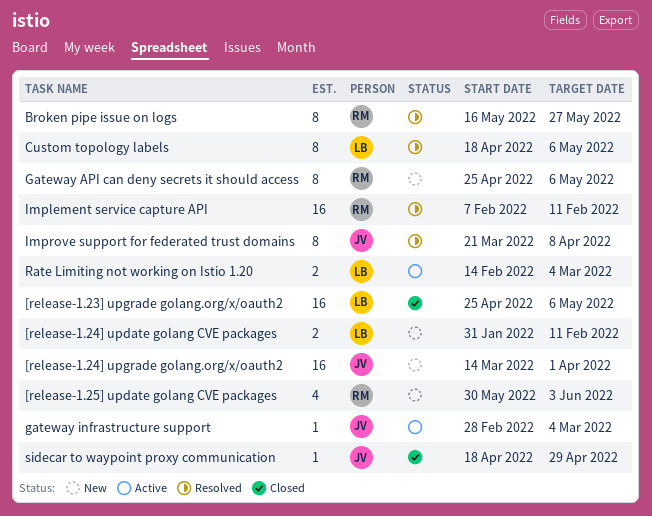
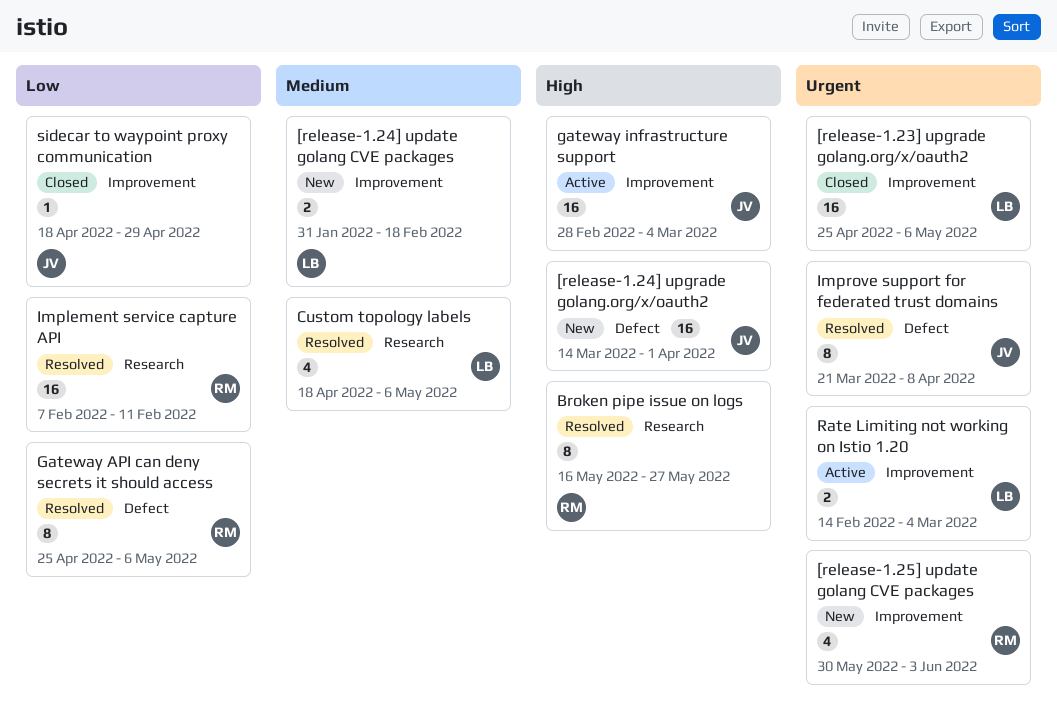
[release-1.24] update golang CVE packages, due: Feb 11 -> Feb 18
Custom topology labels, estimate: 8 -> 4
Gateway API can deny secrets it should access, status: New -> Resolved
gateway infrastructure support, estimate: 1 -> 16

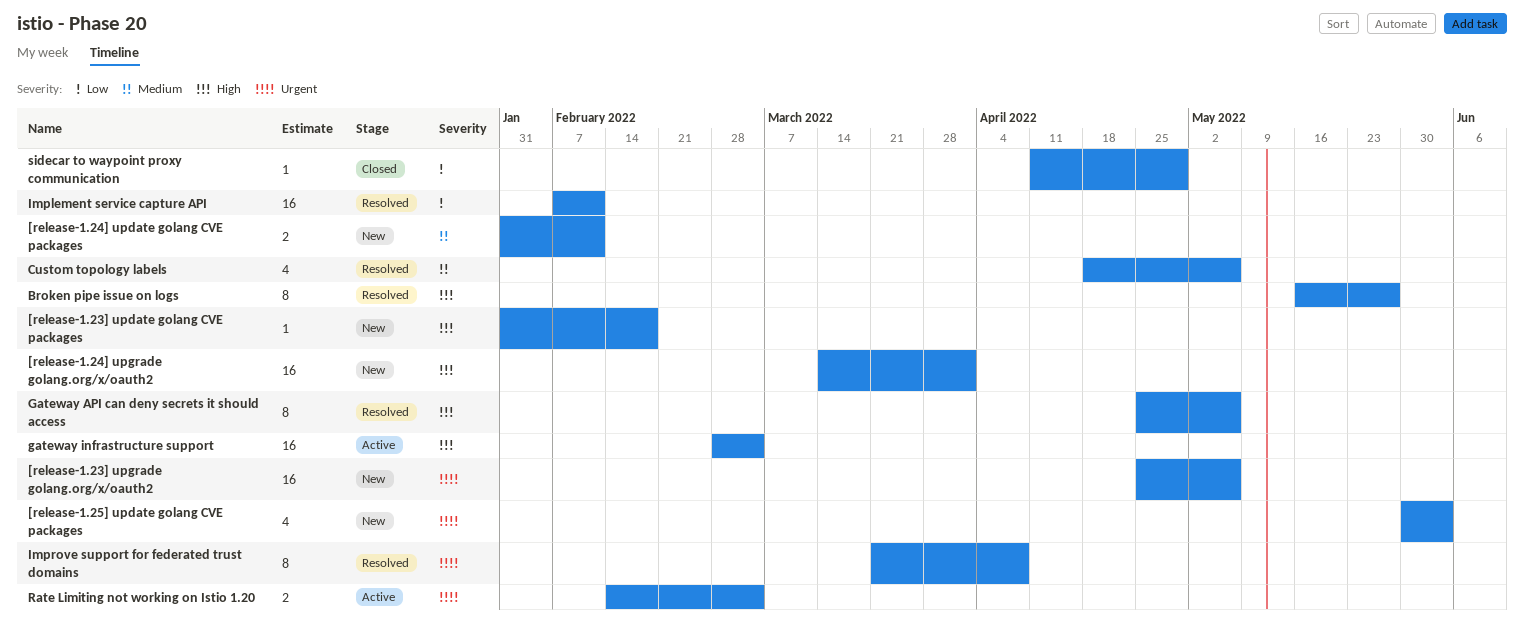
[release-1.23] update golang CVE packages: none -> present
[release-1.23] upgrade golang.org/x/oauth2, status: Closed -> New
[release-1.24] update golang CVE packages, due: Feb 18 -> Feb 11
Gateway API can deny secrets it should access, priority: Low -> High
sidecar to waypoint proxy communication, start: Apr 18 -> Apr 11

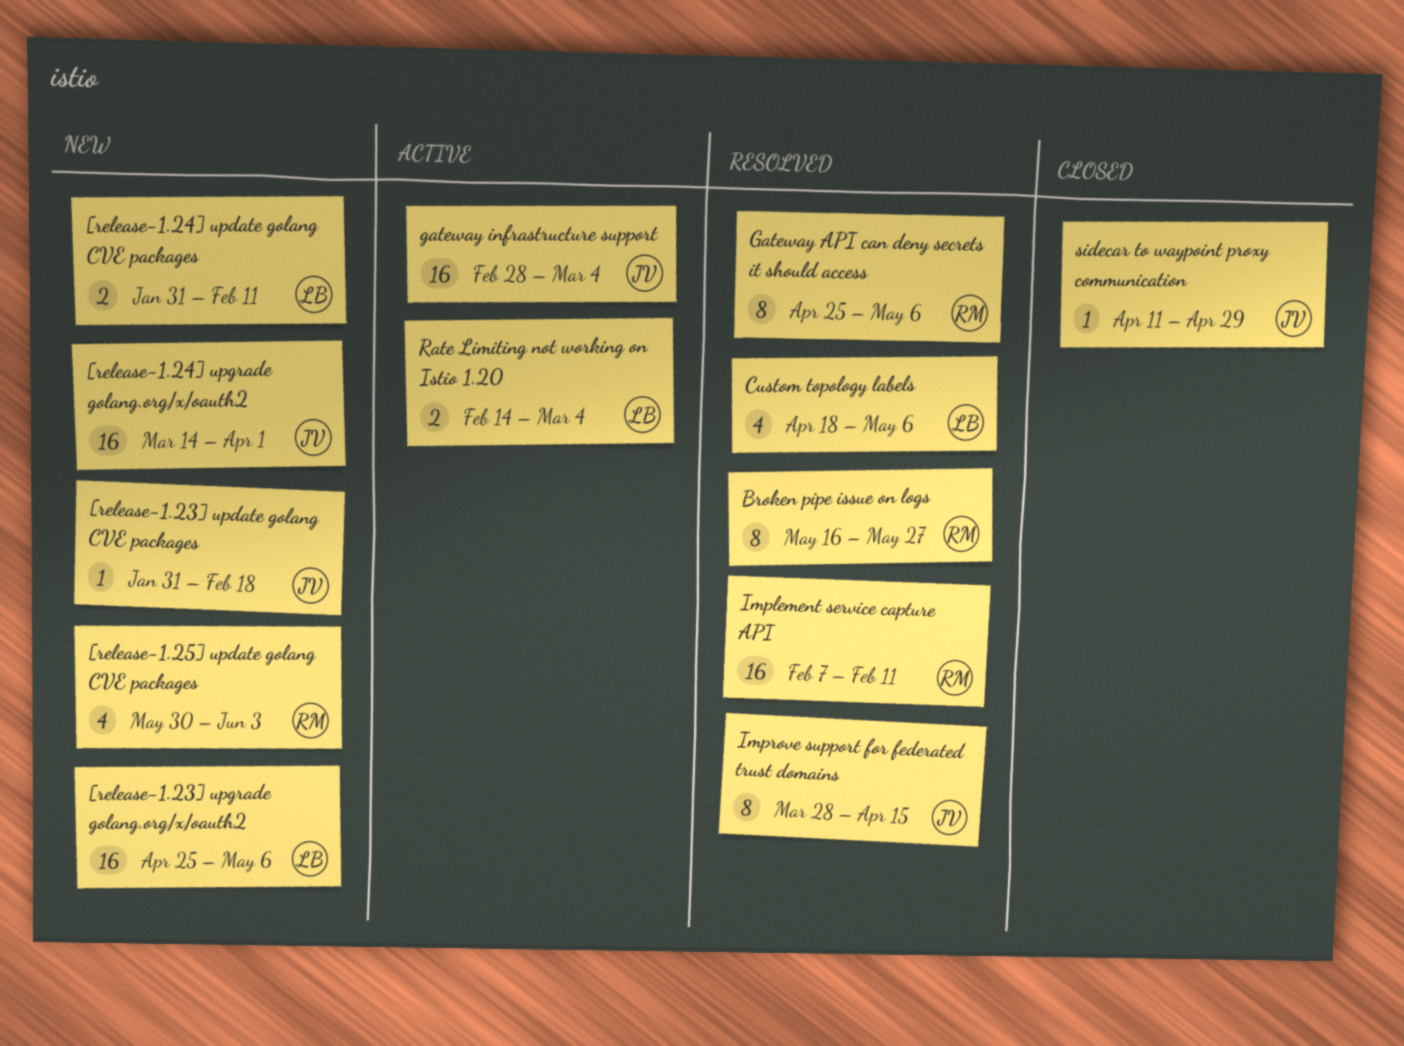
Improve support for federated trust domains, start: Mar 21 -> Mar 28
Improve support for federated trust domains, due: Apr 8 -> Apr 15

